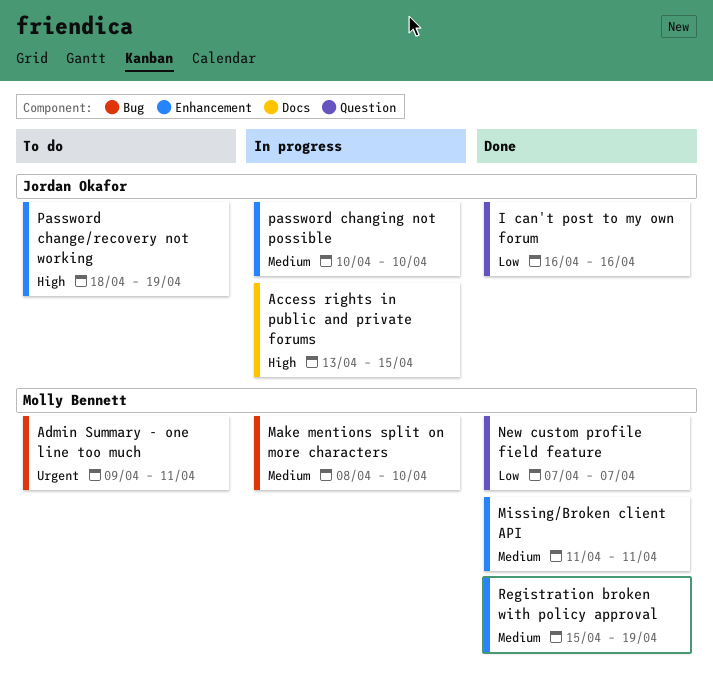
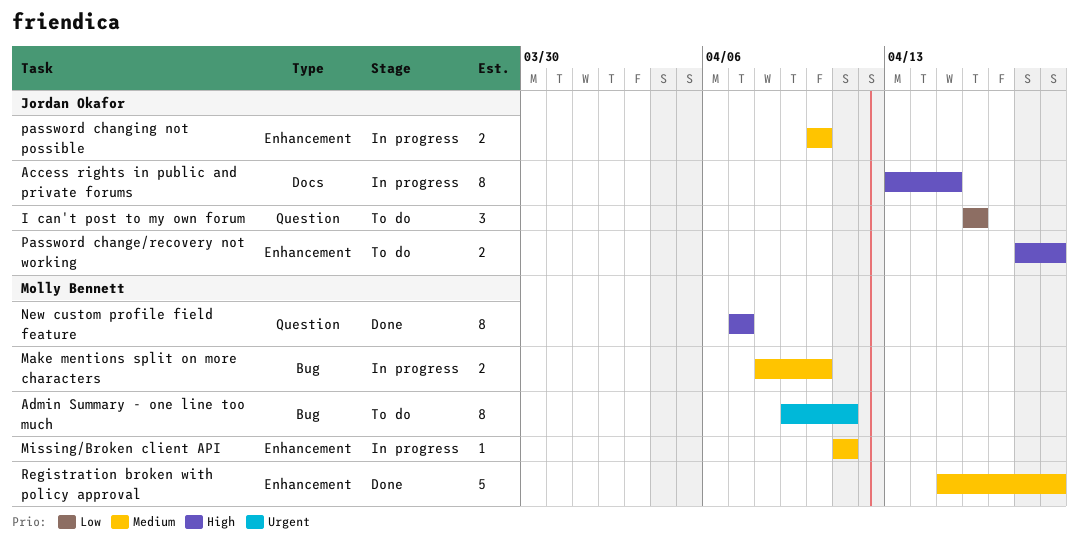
I can't post to my own forum, status: Done -> To do
Missing/Broken client API, status: Done -> In progress
New custom profile field feature, priority: Low -> High

